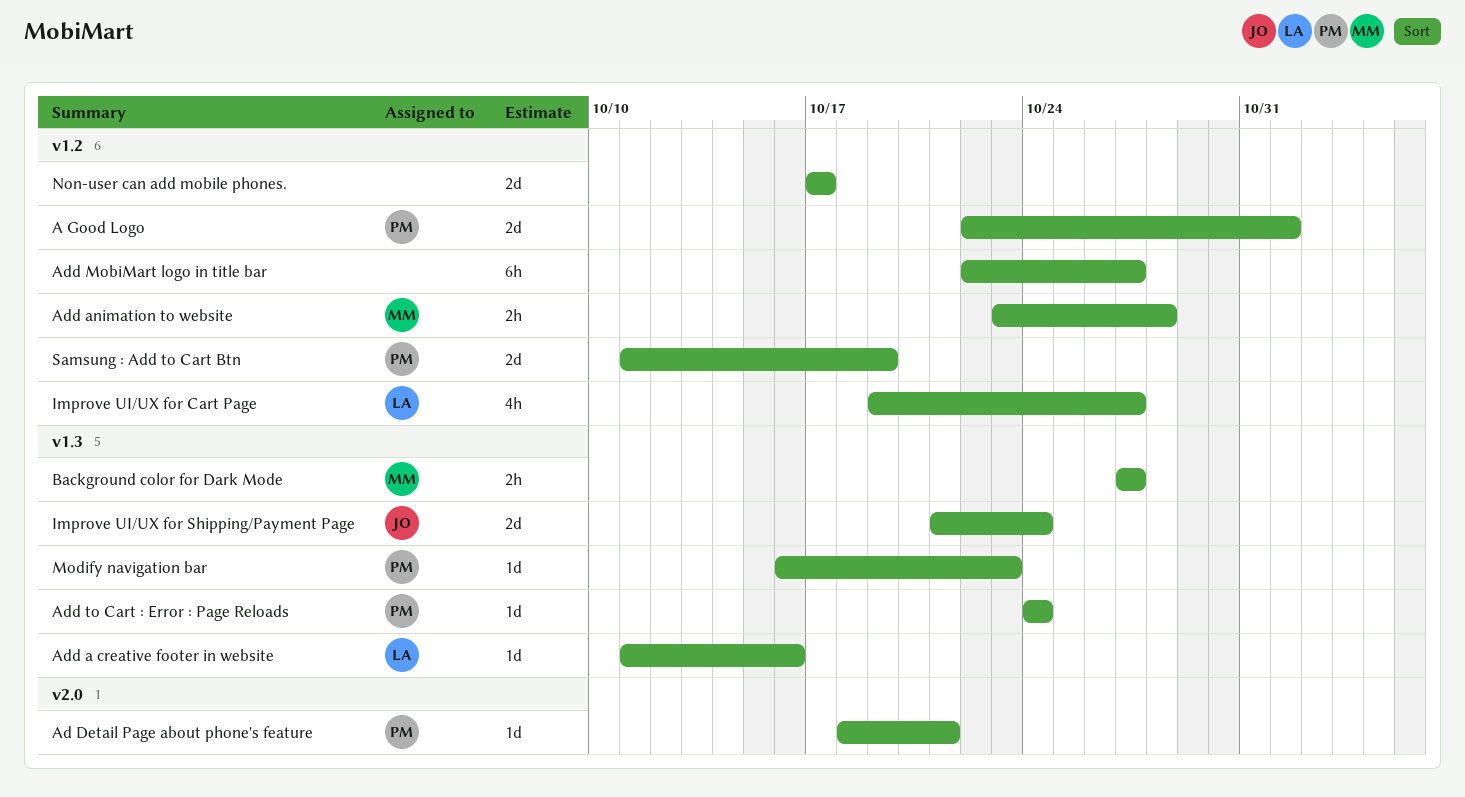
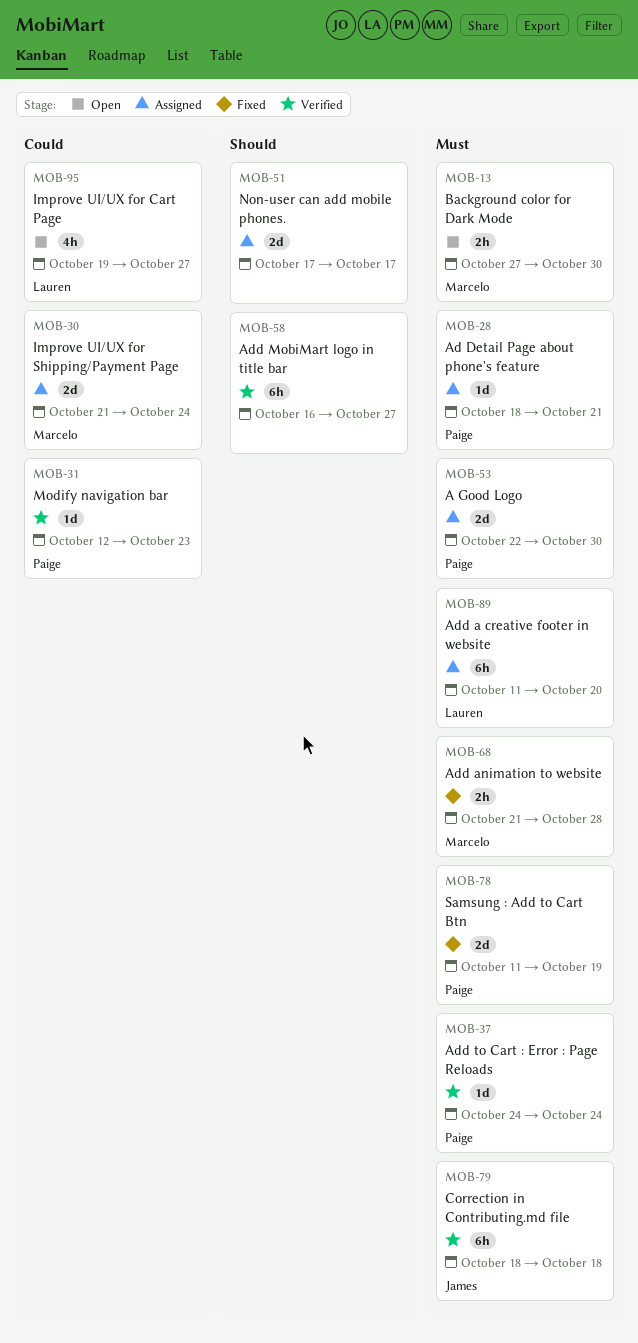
A Good Logo, due: Nov 1 -> Oct 30
Add a creative footer in website, estimate: 1d -> 6h
Add a creative footer in website, due: Oct 16 -> Oct 20
Add animation to website, start: Oct 23 -> Oct 21
Add MobiMart logo in title bar, start: Oct 22 -> Oct 16
Background color for Dark Mode, due: Oct 27 -> Oct 30
Correction in Contributing.md file: none -> present
Improve UI/UX for Shipping/Payment Page, owner: James -> Marcelo
Modify navigation bar, start: Oct 16 -> Oct 12

